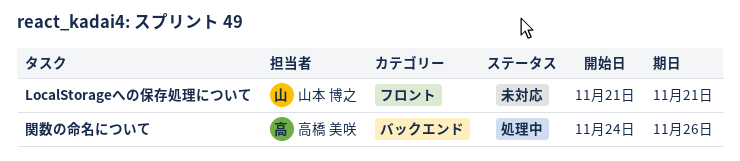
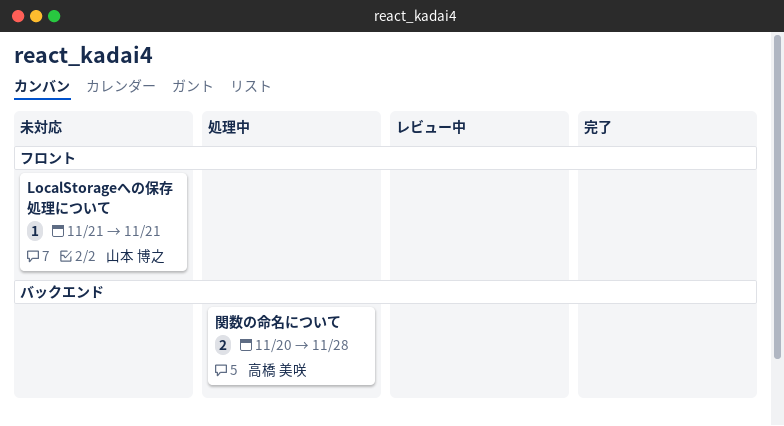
関数の命名について, start: Nov 24 -> Nov 20
関数の命名について, due: Nov 26 -> Nov 28

